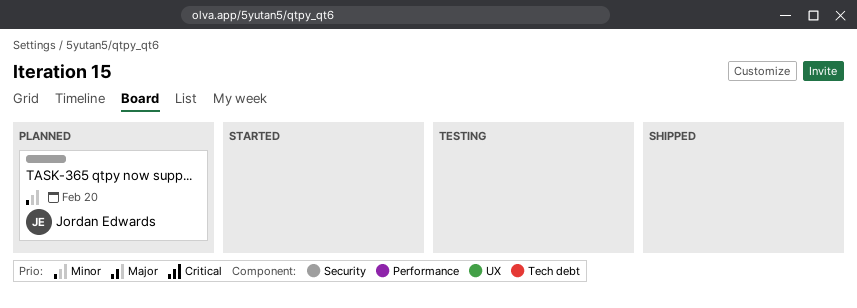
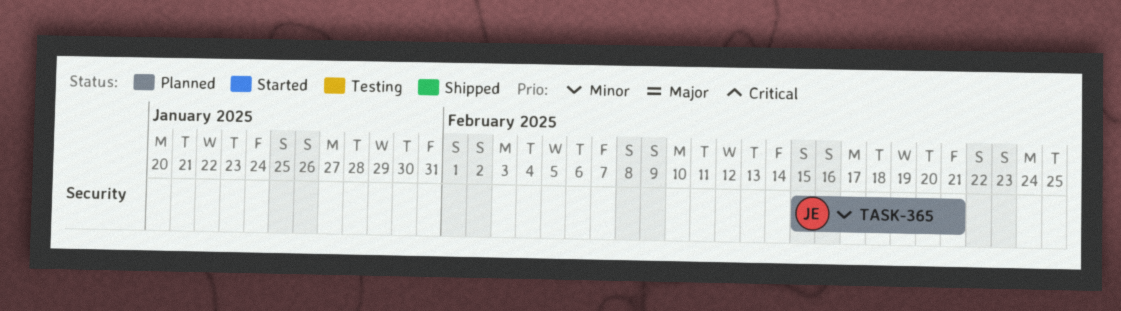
TASK-365, due: Feb 20 -> Feb 21

